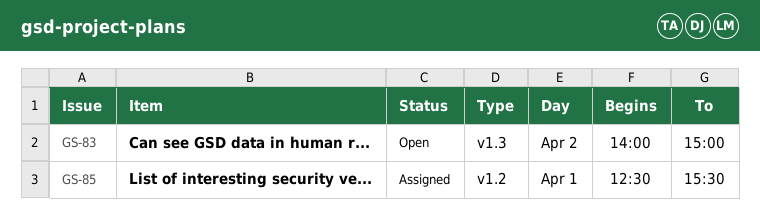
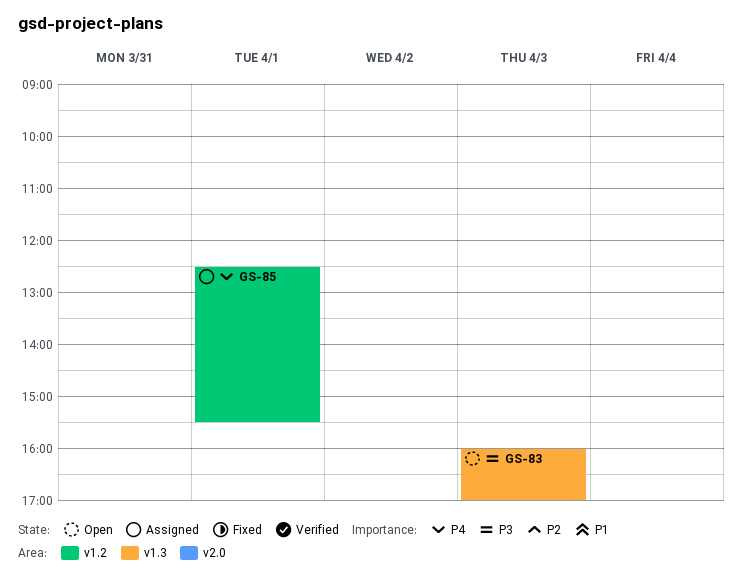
GS-83, day: Apr 2 -> Apr 3
GS-83, begins: 14:00 -> 16:00
GS-83, ends: 15:00 -> 17:00

